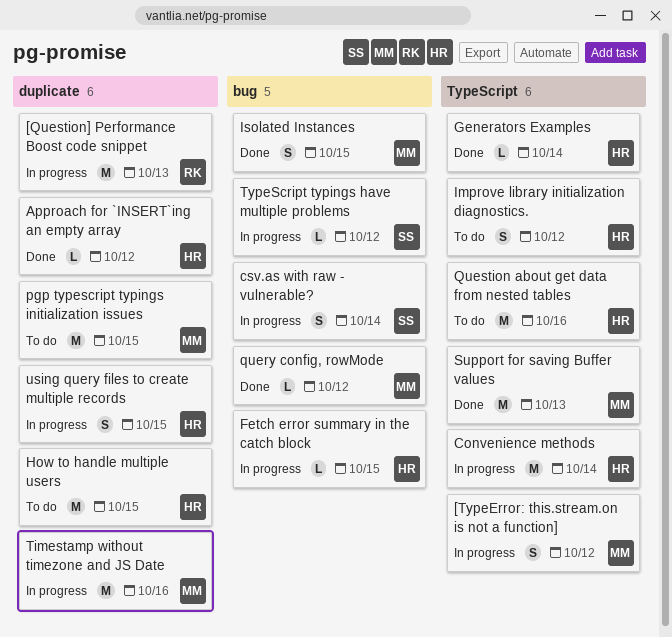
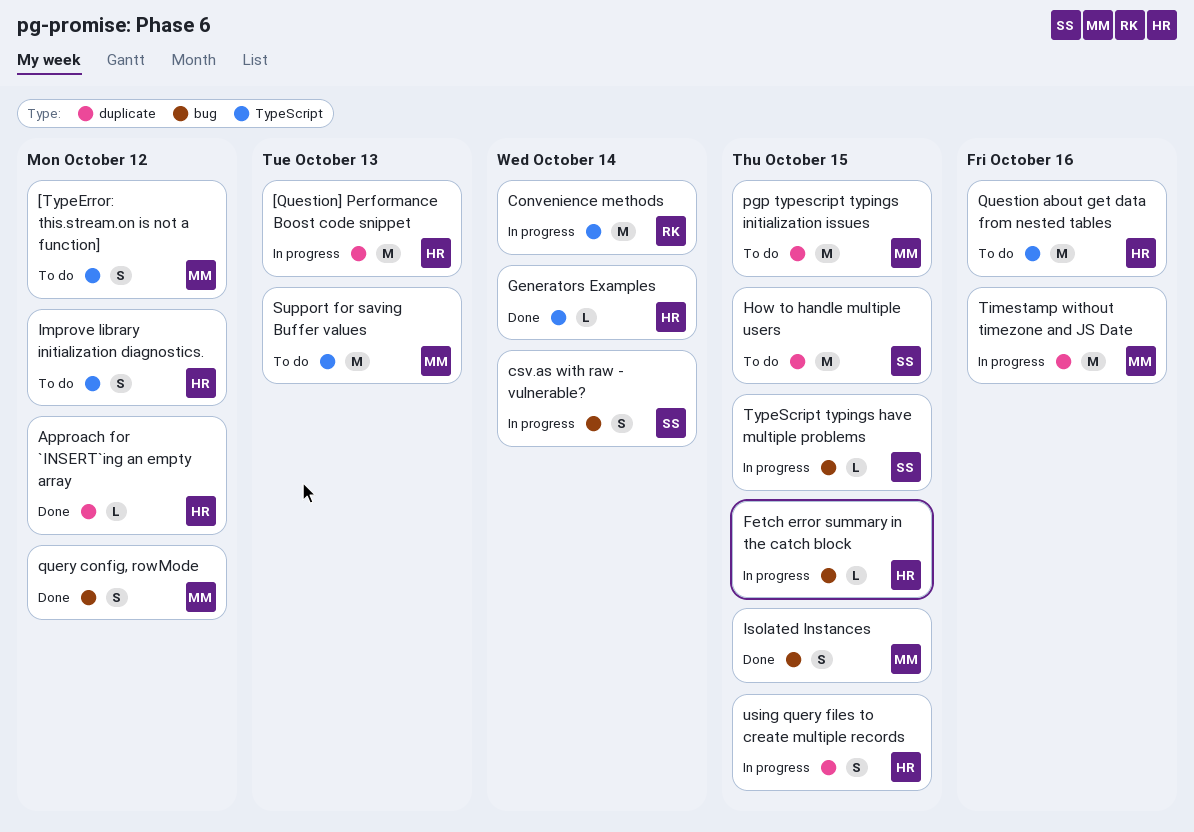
[Question] Performance Boost code snippet, owner: RK -> HR
[TypeError: this.stream.on is not a function], status: In progress -> To do
Convenience methods, owner: HR -> RK
How to handle multiple users, owner: HR -> SS
query config, rowMode, estimate: L -> S
Support for saving Buffer values, status: Done -> To do
TypeScript typings have multiple problems, due: Oct 12 -> Oct 15

